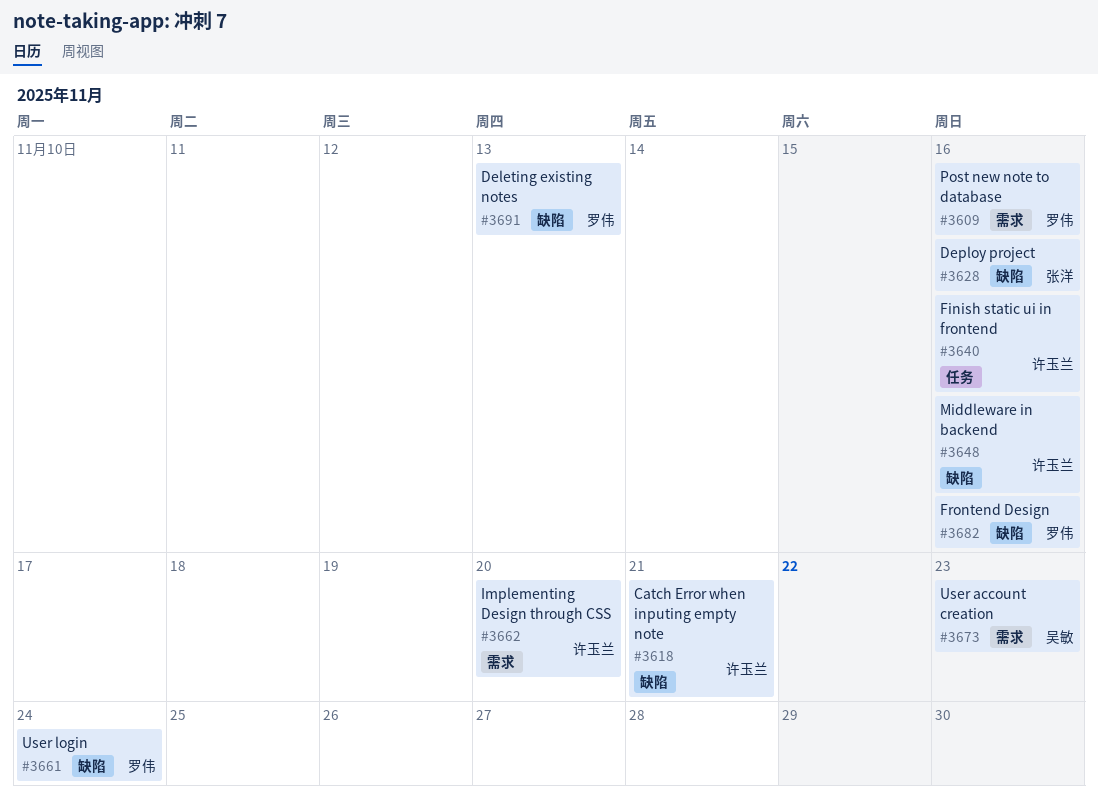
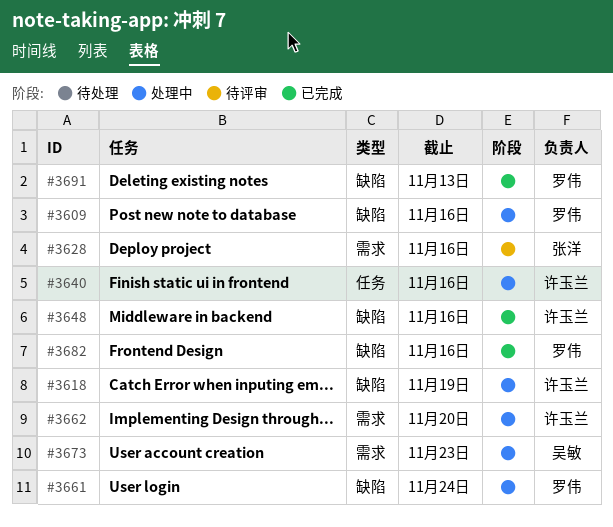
#3609, label: 需求 -> 缺陷
#3618, due: Nov 21 -> Nov 19
#3628, label: 缺陷 -> 需求

